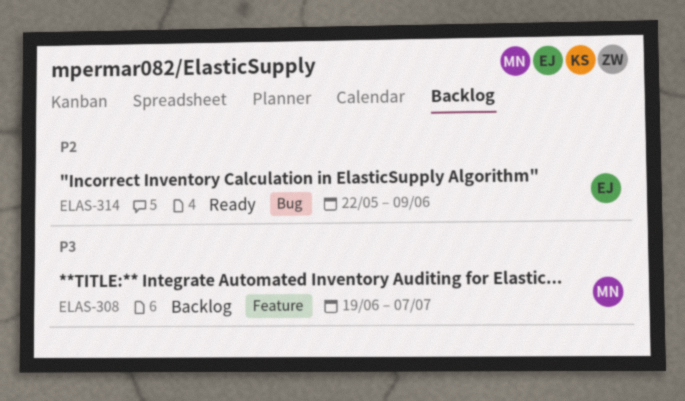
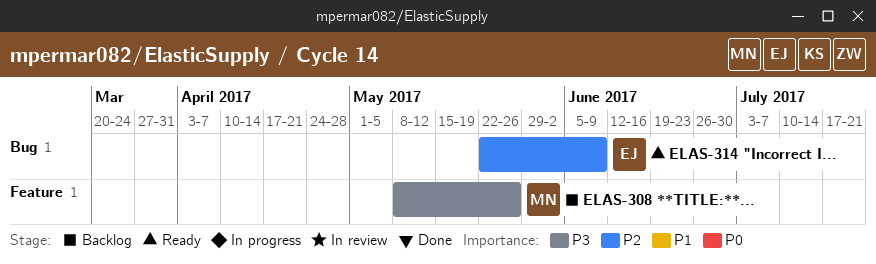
ELAS-308, start: Jun 19 -> May 8
ELAS-308, due: Jul 7 -> May 26

